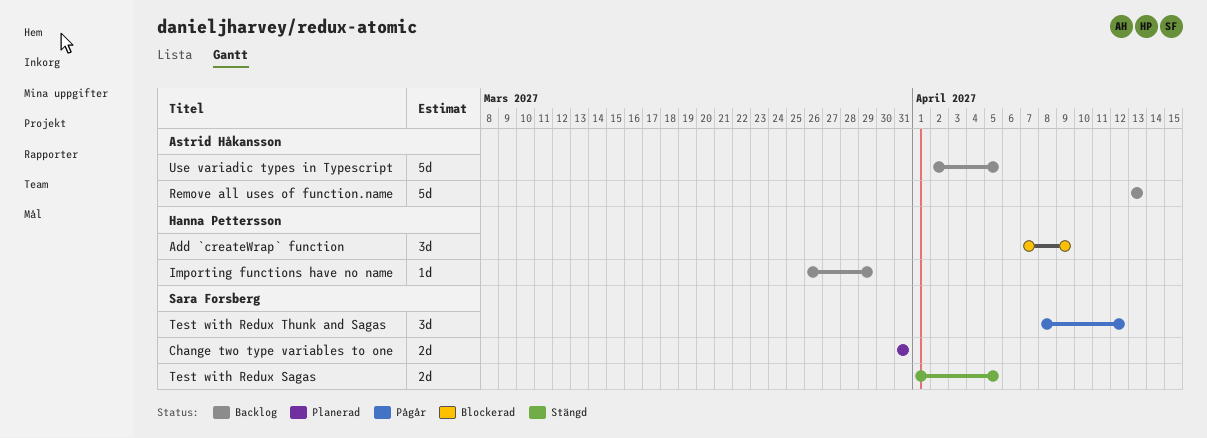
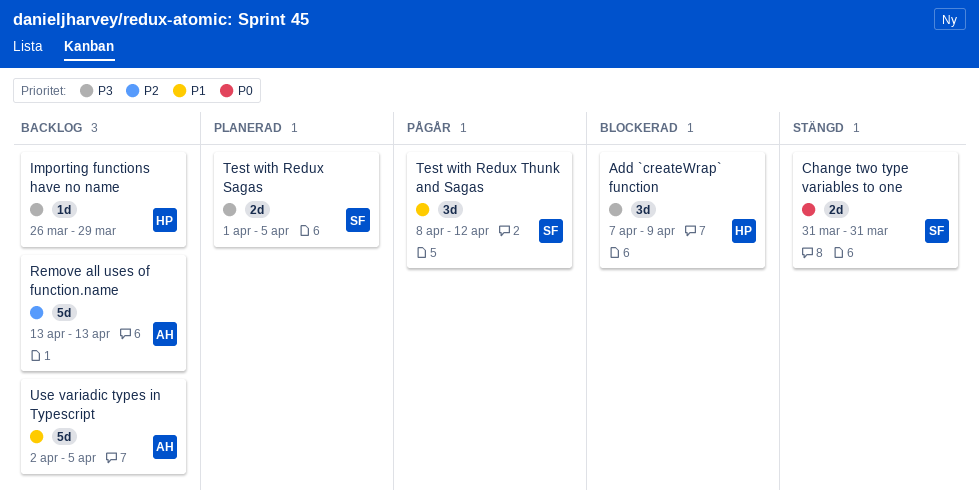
Change two type variables to one, status: Planerad -> Stängd
Test with Redux Sagas, status: Stängd -> Planerad

